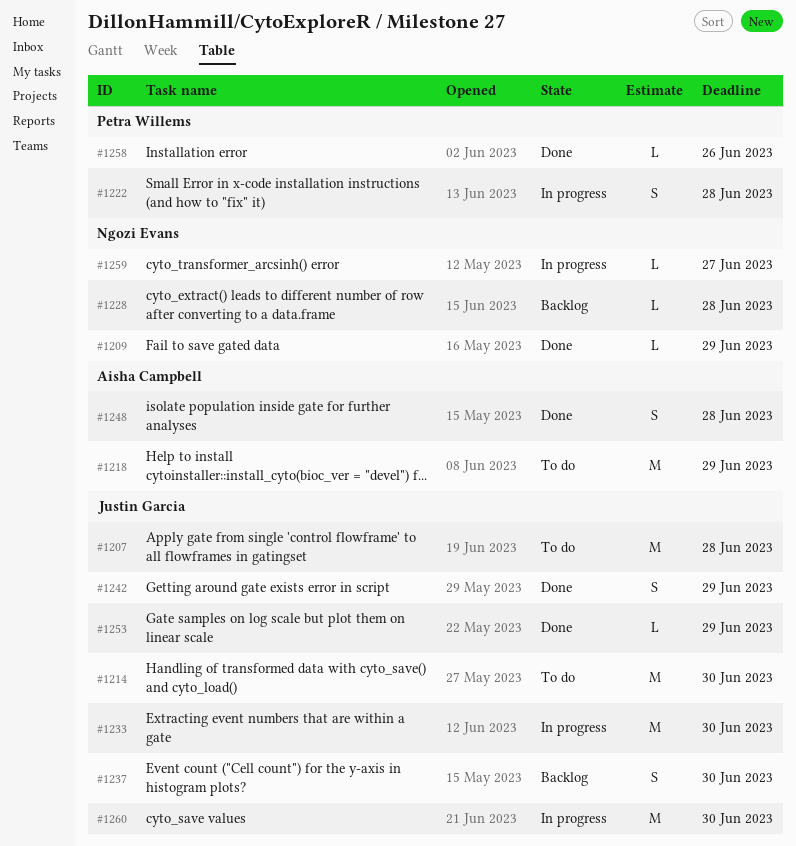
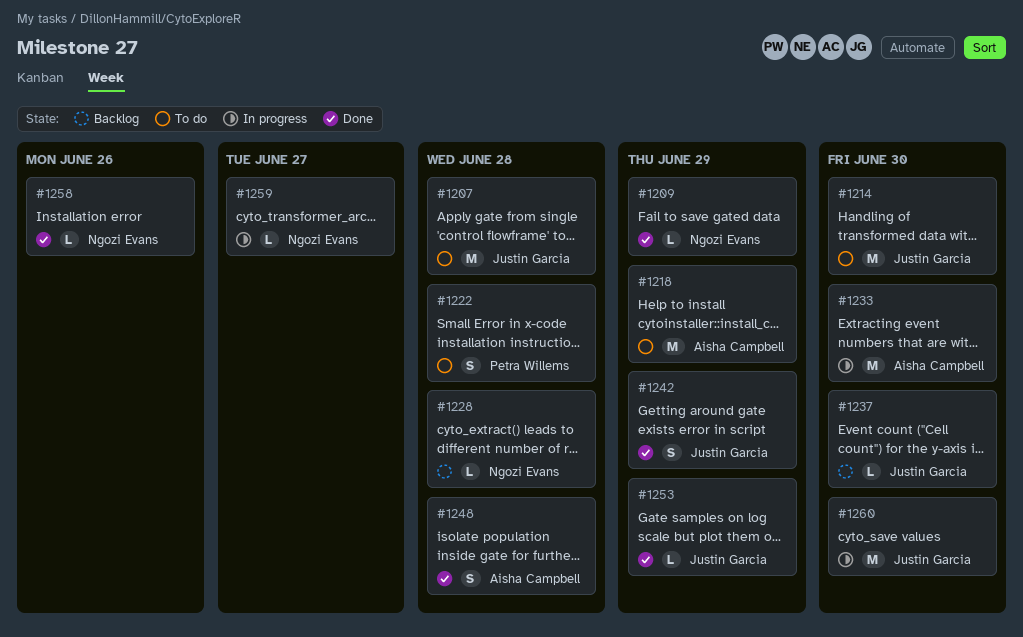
#1222, status: In progress -> To do
#1233, owner: Justin Garcia -> Aisha Campbell
#1237, estimate: S -> L
#1258, owner: Petra Willems -> Ngozi Evans

